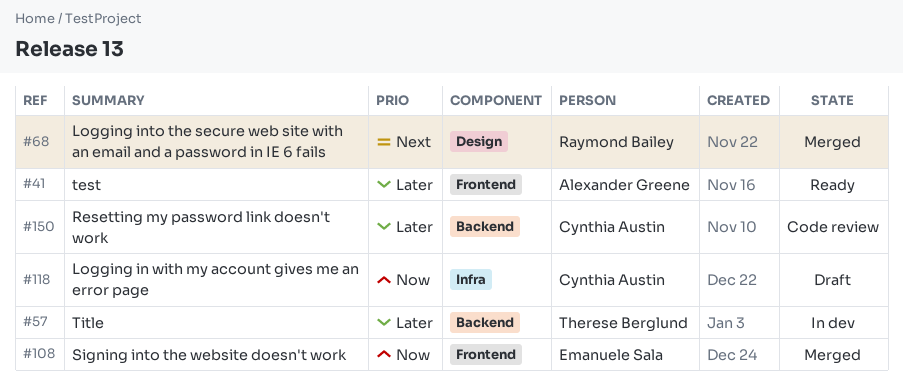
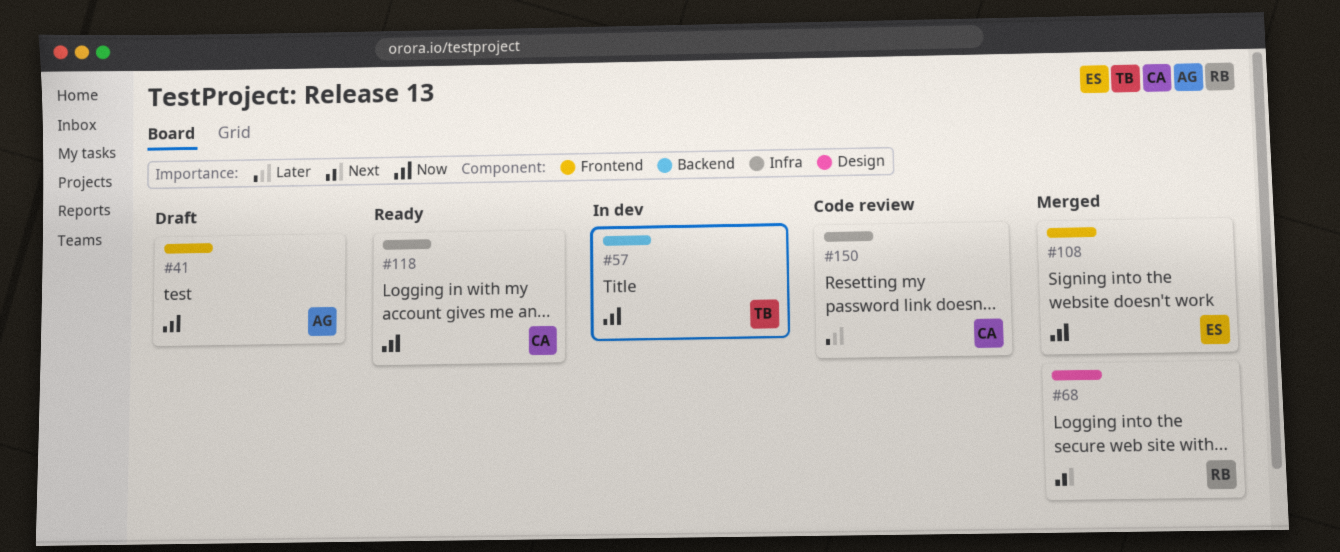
#41, status: Ready -> Draft
#41, priority: Later -> Now
#57, priority: Later -> Now
#118, status: Draft -> Ready
#150, label: Backend -> Infra

